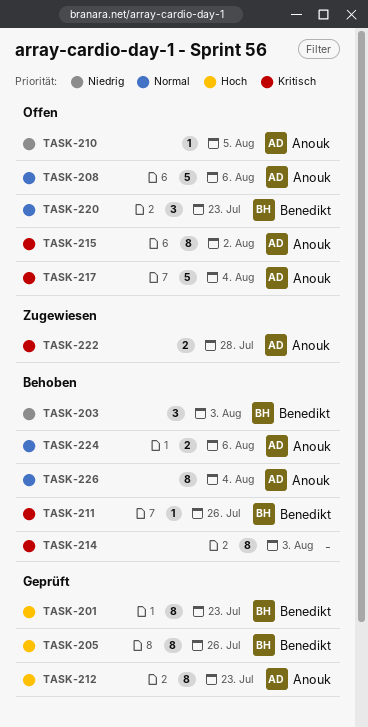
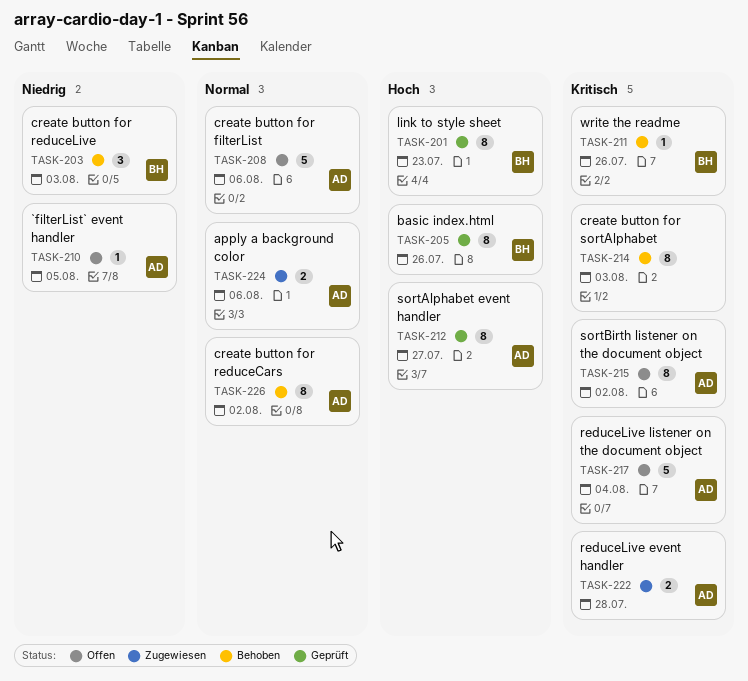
TASK-212, due: Jul 23 -> Jul 27
TASK-220: present -> none
TASK-224, status: Behoben -> Zugewiesen
TASK-226, due: Aug 4 -> Aug 2

